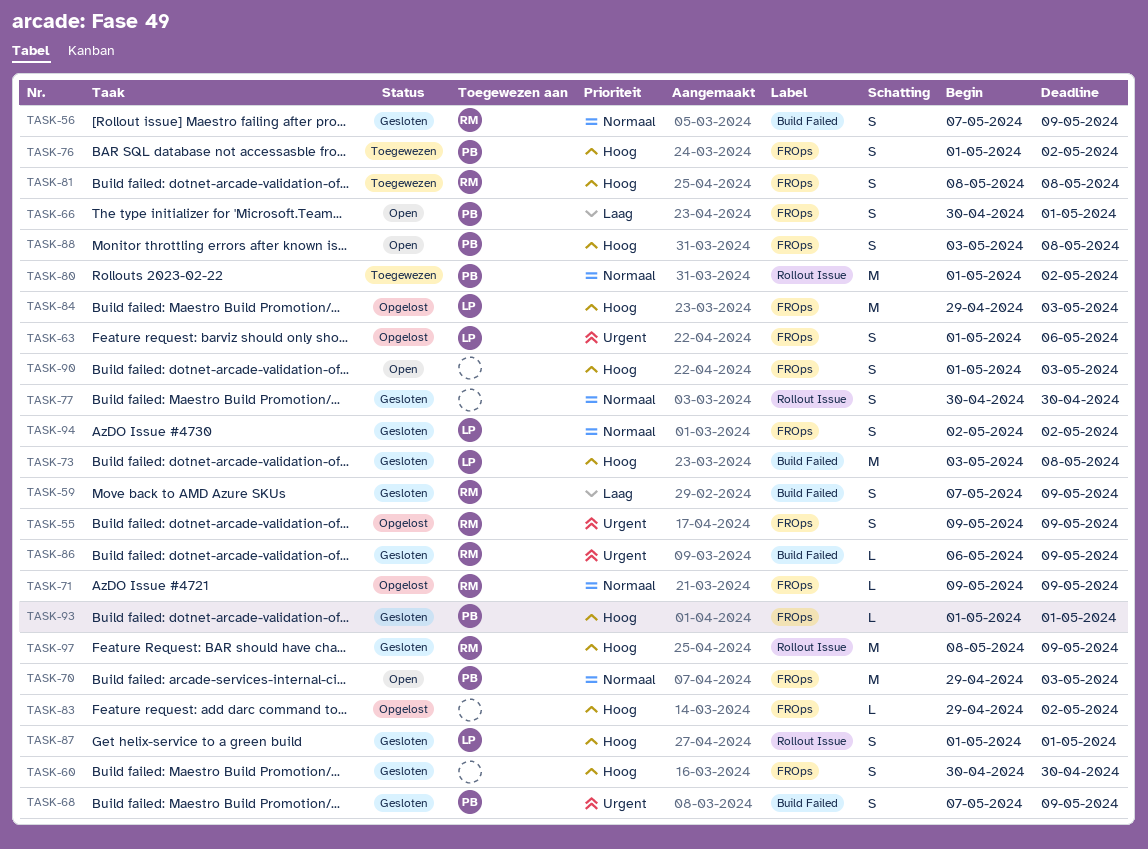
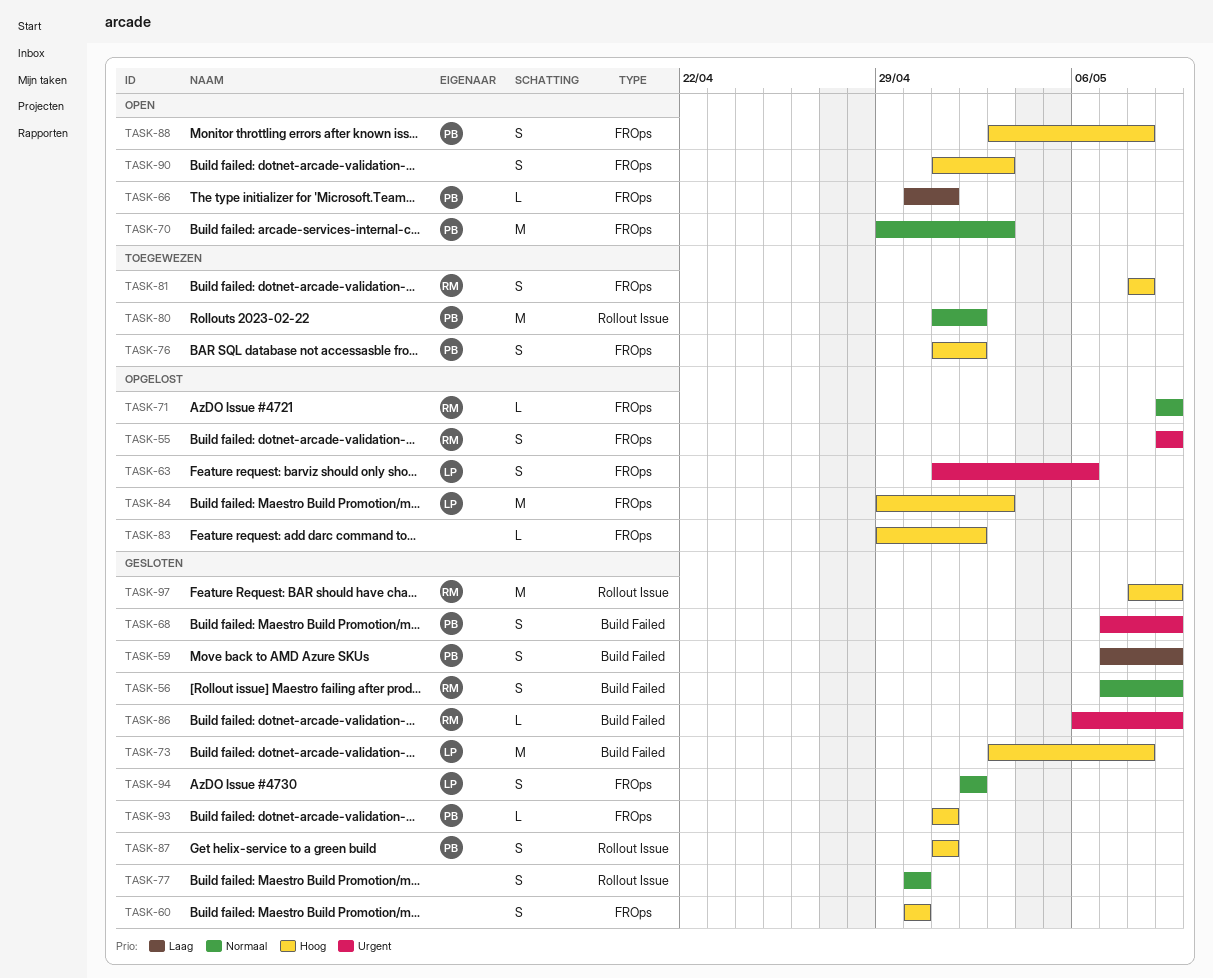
TASK-59, owner: RM -> PB
TASK-66, estimate: S -> L
TASK-87, owner: LP -> PB

